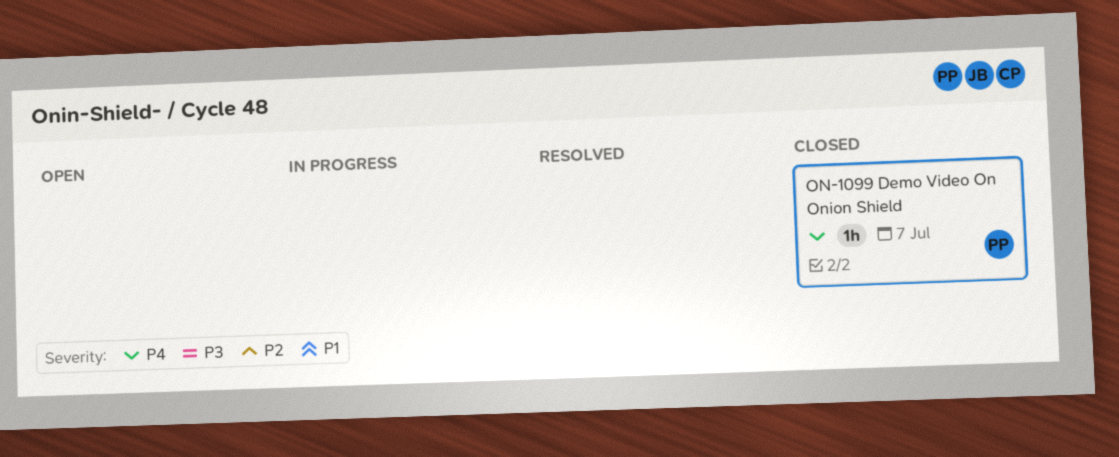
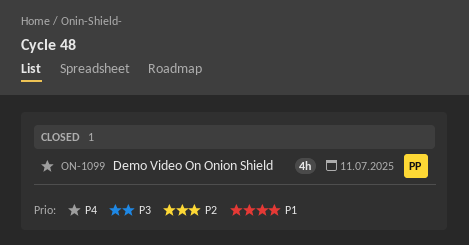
ON-1099, estimate: 1h -> 4h
ON-1099, due: Jul 7 -> Jul 11

